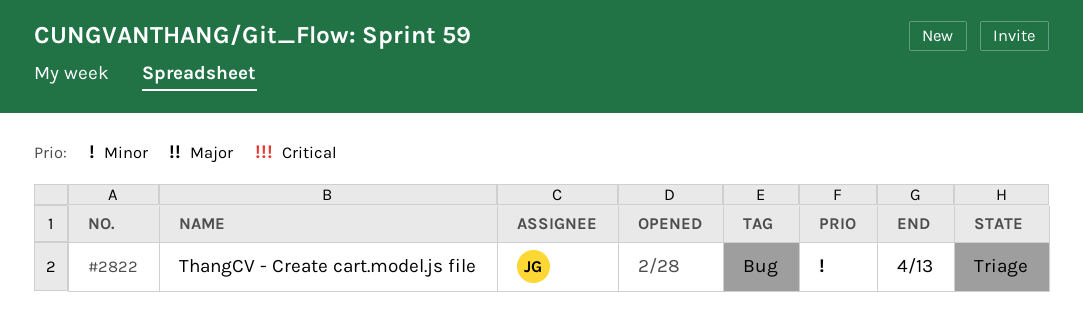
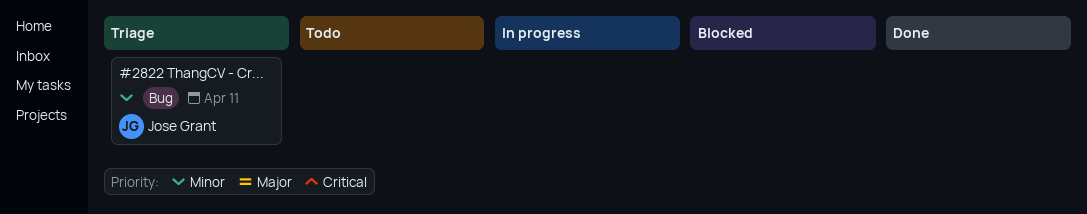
#2822, due: Apr 13 -> Apr 11

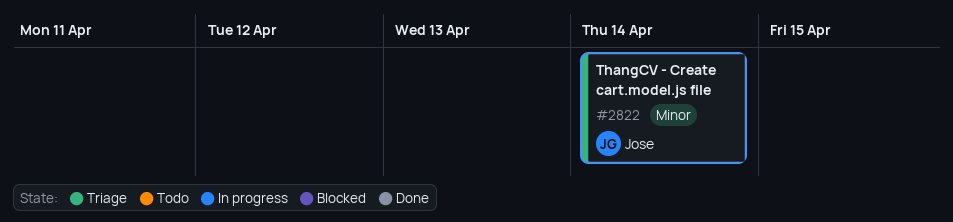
#2822, due: Apr 11 -> Apr 14

